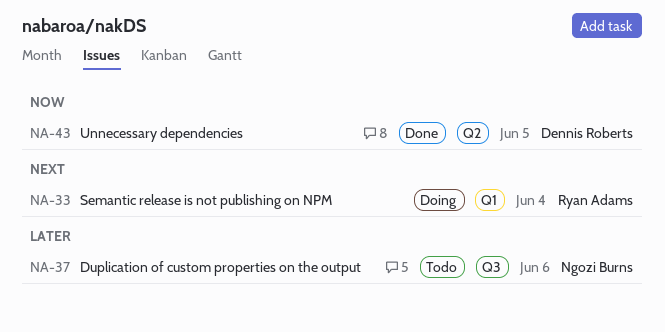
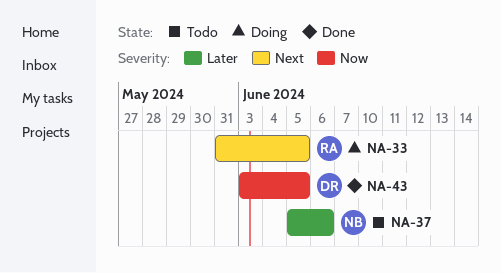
NA-33, due: Jun 4 -> Jun 5

